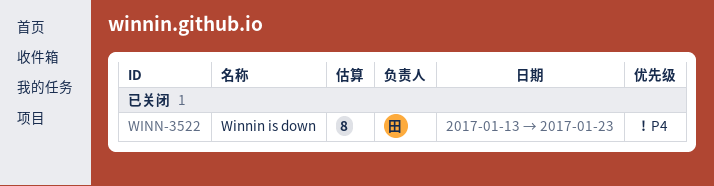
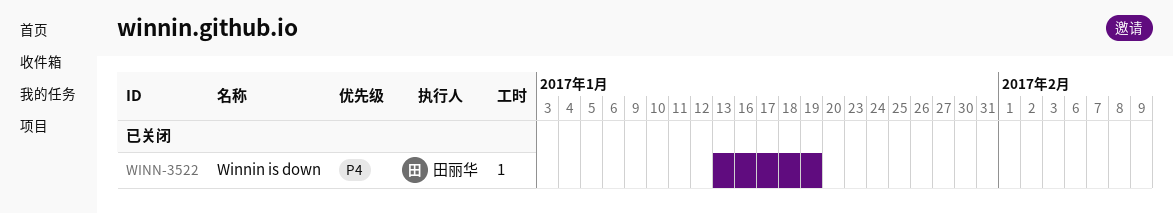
WINN-3522, estimate: 8 -> 1
WINN-3522, due: Jan 23 -> Jan 19

